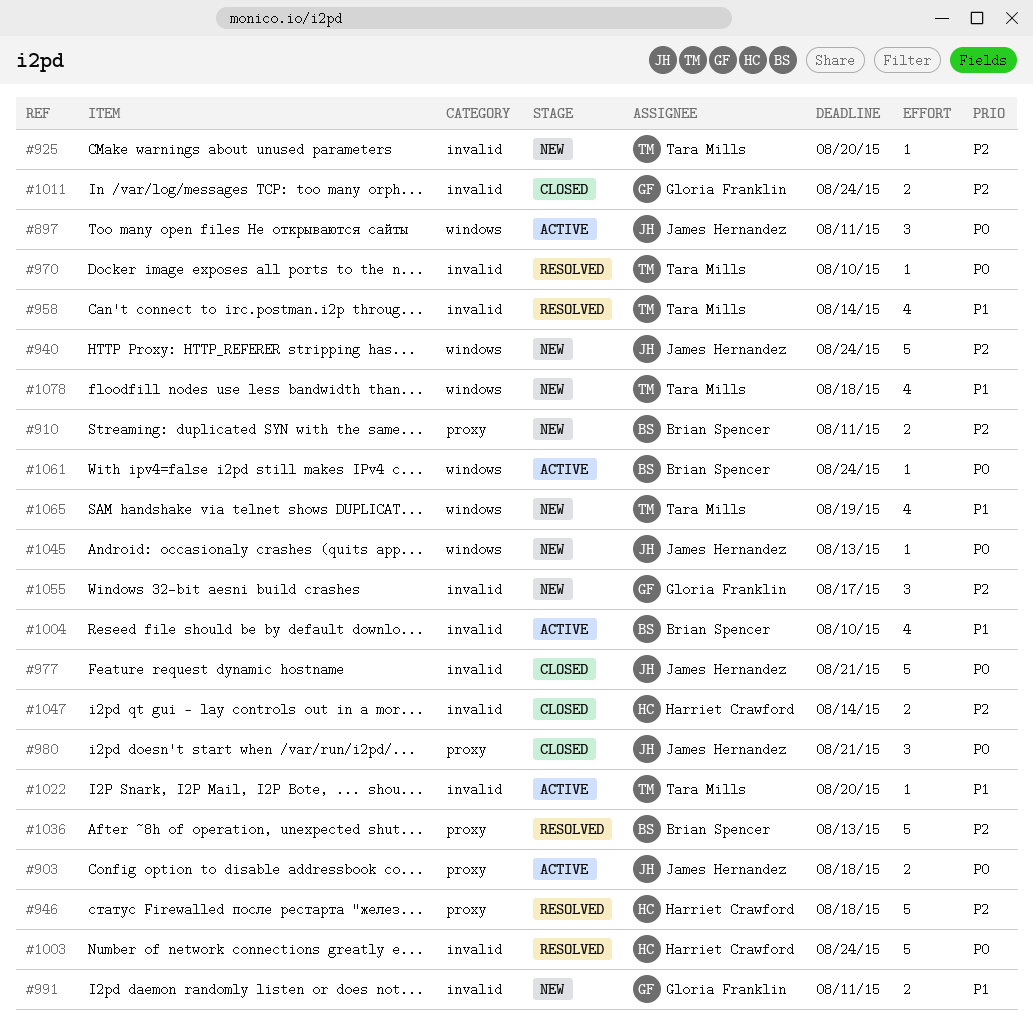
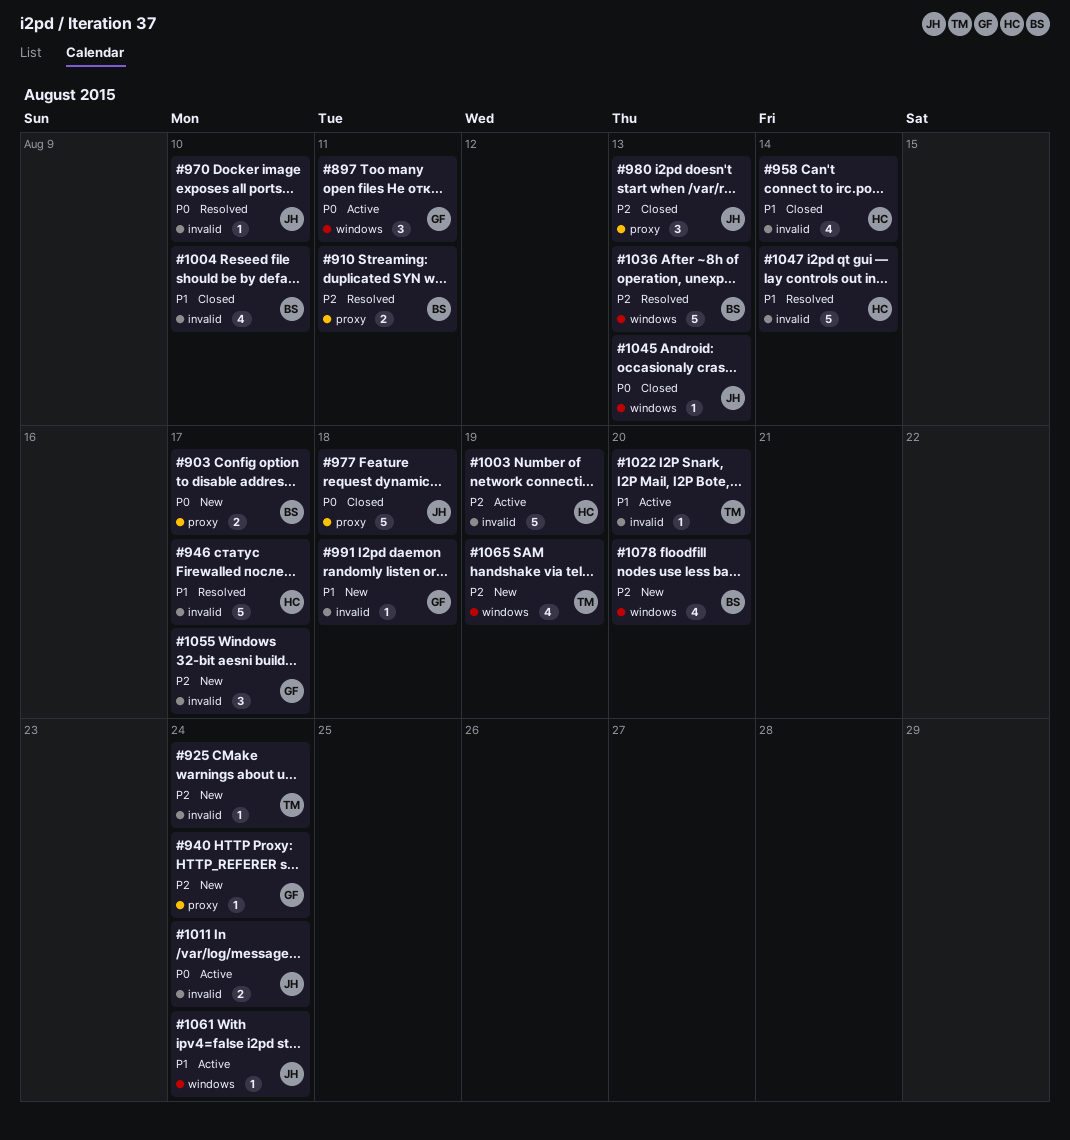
#897, owner: James Hernandez -> Gloria Franklin
#903, status: Active -> New
#903, owner: James Hernandez -> Brian Spencer
#903, due: Aug 18 -> Aug 17
#910, status: New -> Resolved
#925, due: Aug 20 -> Aug 24
#940, owner: James Hernandez -> Gloria Franklin
#940, label: windows -> proxy
#940, estimate: 5 -> 1
#946, priority: P2 -> P1
#946, label: proxy -> invalid
#946, due: Aug 18 -> Aug 17
#958, status: Resolved -> Closed
#958, owner: Tara Mills -> Harriet Crawford
#970, owner: Tara Mills -> James Hernandez
#977, label: invalid -> proxy
#977, due: Aug 21 -> Aug 18
#980, priority: P0 -> P2
#980, due: Aug 21 -> Aug 13
#991, estimate: 2 -> 1
#991, due: Aug 11 -> Aug 18
#1003, status: Resolved -> Active
#1003, priority: P0 -> P2
#1003, due: Aug 24 -> Aug 19
#1004, status: Active -> Closed
#1011, status: Closed -> Active
#1011, owner: Gloria Franklin -> James Hernandez
#1011, priority: P2 -> P0
#1036, label: proxy -> windows
#1045, status: New -> Closed
#1047, status: Closed -> Resolved
#1047, priority: P2 -> P1
#1047, estimate: 2 -> 5
#1061, owner: Brian Spencer -> James Hernandez
#1061, priority: P0 -> P1
#1065, priority: P1 -> P2
#1078, owner: Tara Mills -> Brian Spencer
#1078, priority: P1 -> P2
#1078, due: Aug 18 -> Aug 20

